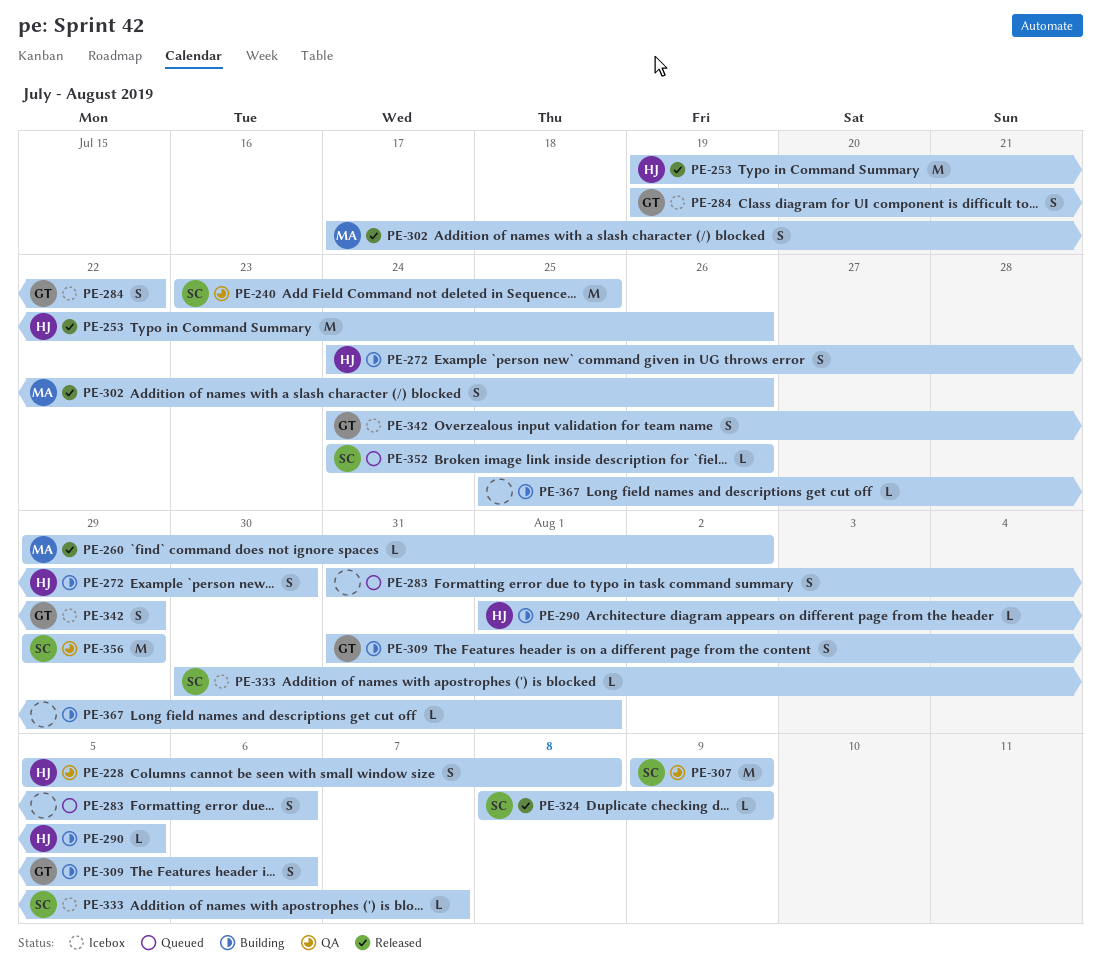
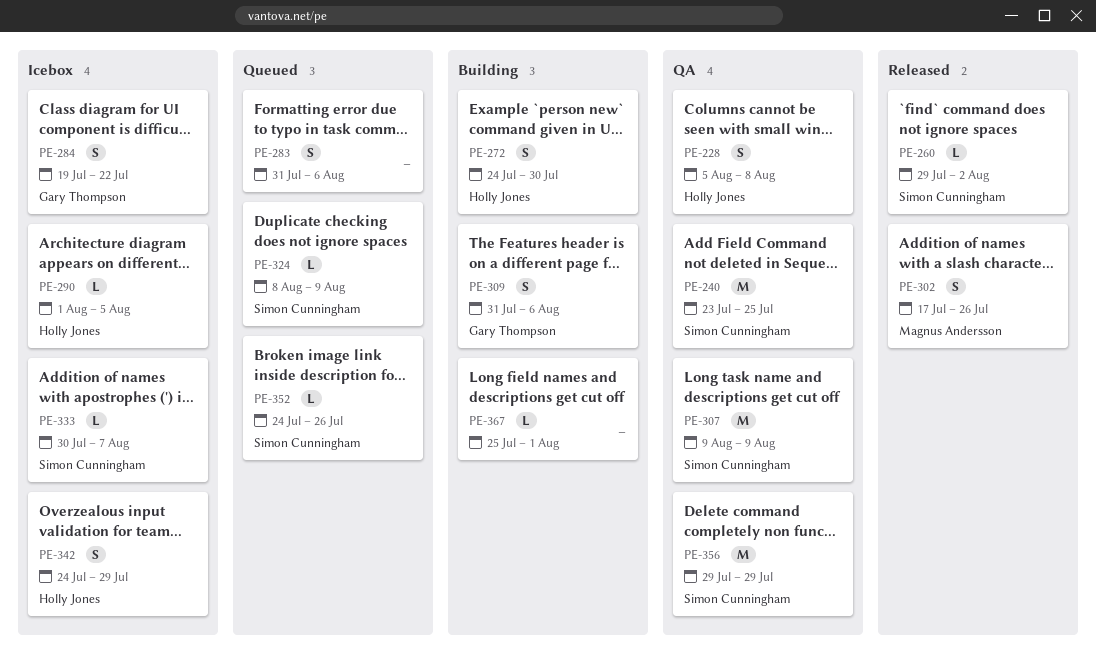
PE-253: present -> none
PE-260, owner: Magnus Andersson -> Simon Cunningham
PE-290, status: Building -> Icebox
PE-324, status: Released -> Queued
PE-342, owner: Gary Thompson -> Holly Jones

